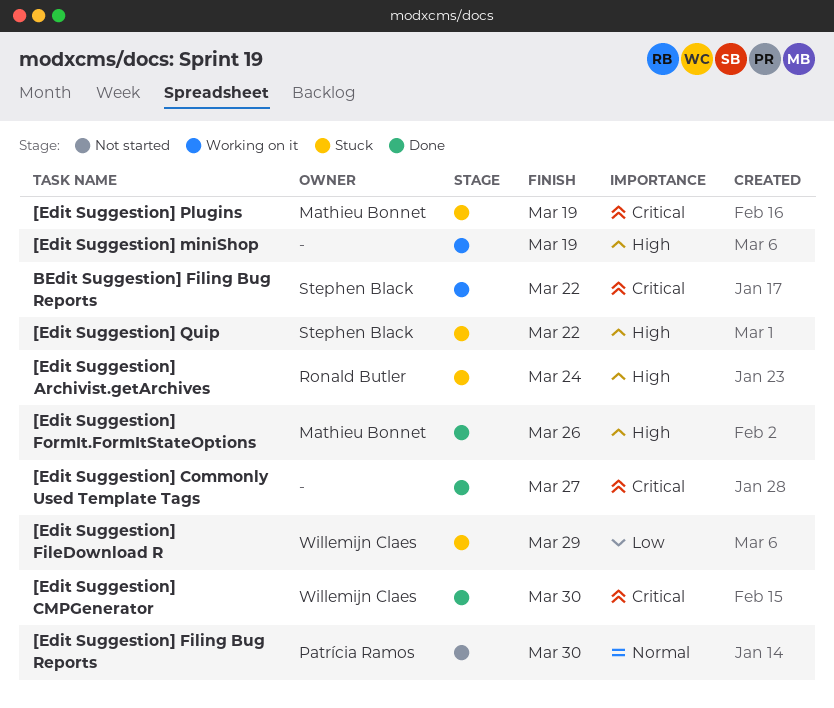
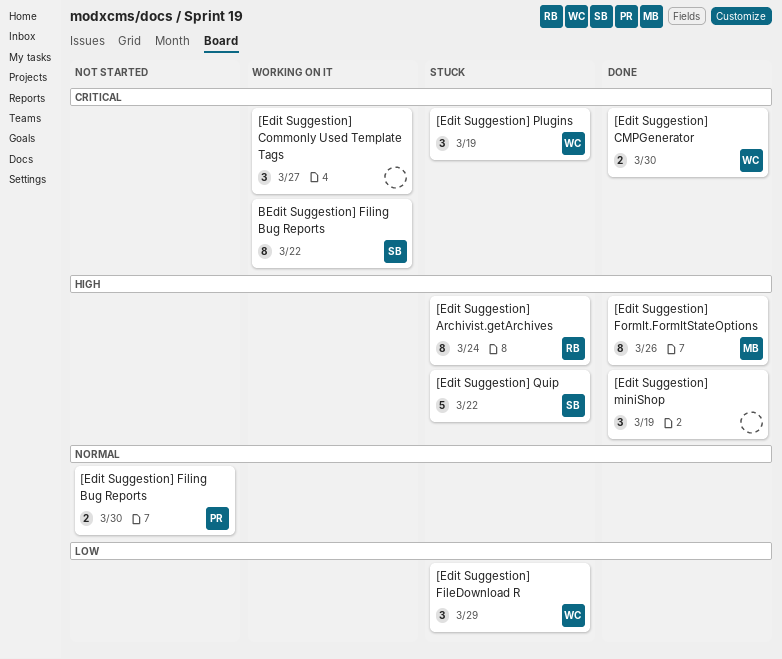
[Edit Suggestion] Commonly Used Template Tags, status: Done -> Working on it
[Edit Suggestion] miniShop, status: Working on it -> Done
[Edit Suggestion] Plugins, owner: Mathieu Bonnet -> Willemijn Claes

